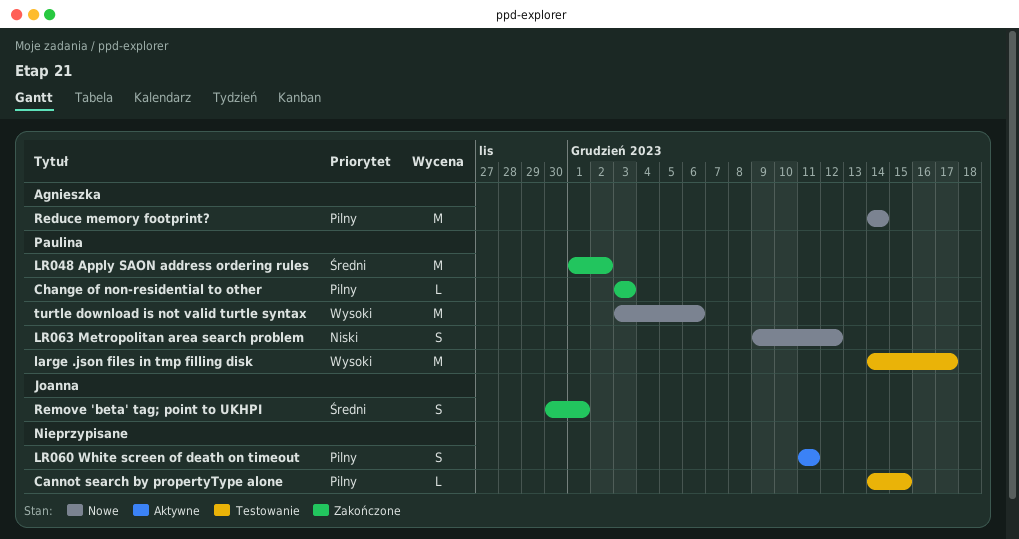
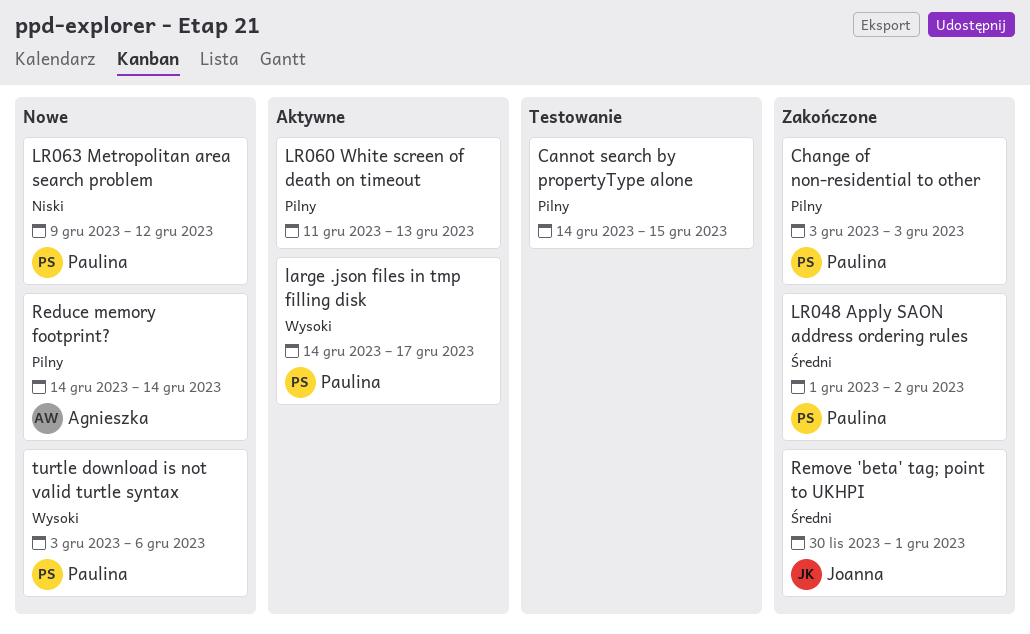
large .json files in tmp filling disk, status: Testowanie -> Aktywne
LR060 White screen of death on timeout, due: Dec 11 -> Dec 13

